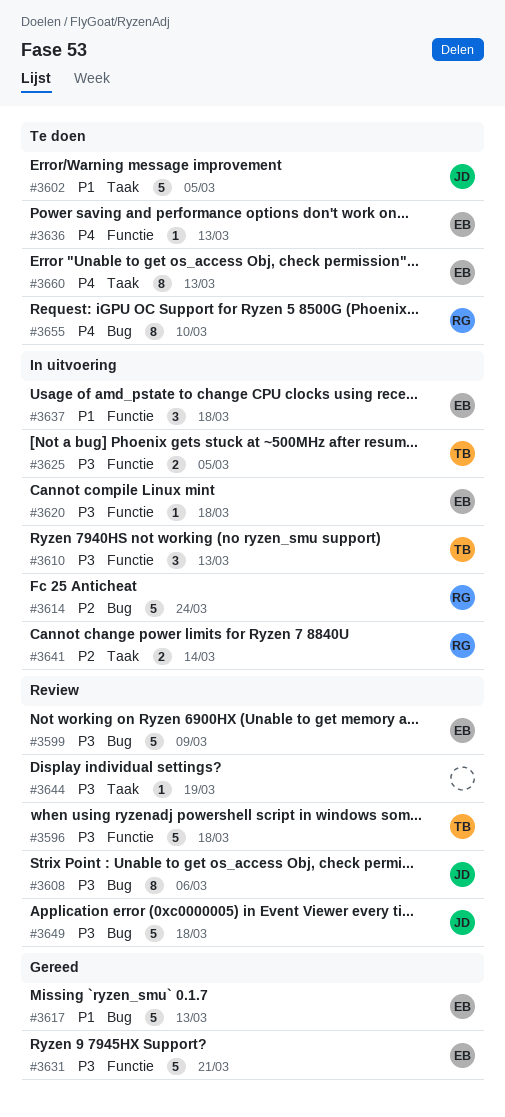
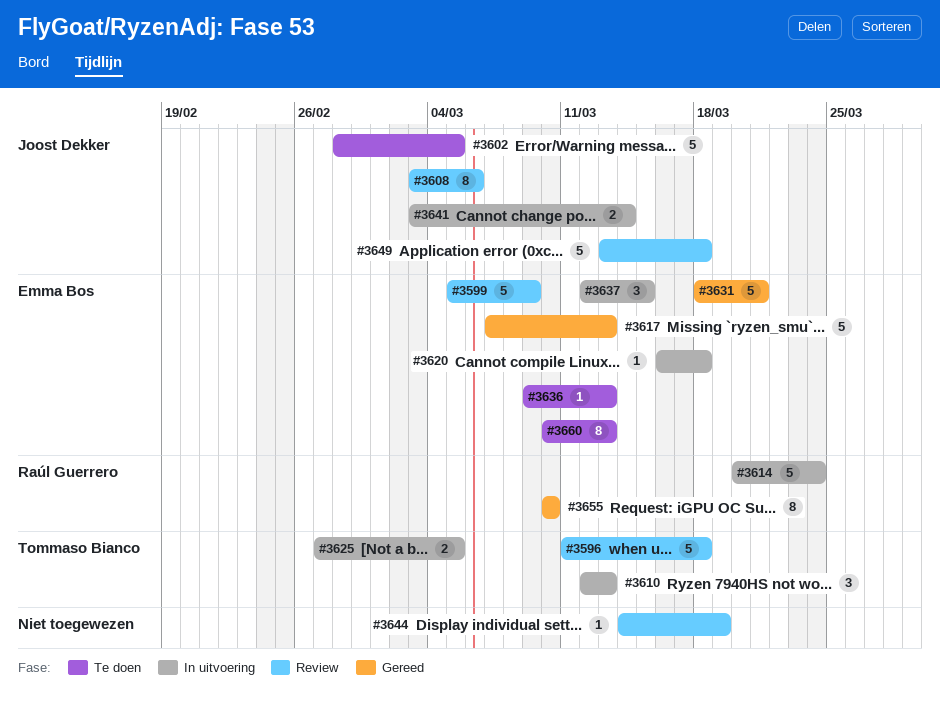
#3637, due: Mar 18 -> Mar 15
#3641, owner: Raúl Guerrero -> Joost Dekker
#3655, status: Te doen -> Gereed

